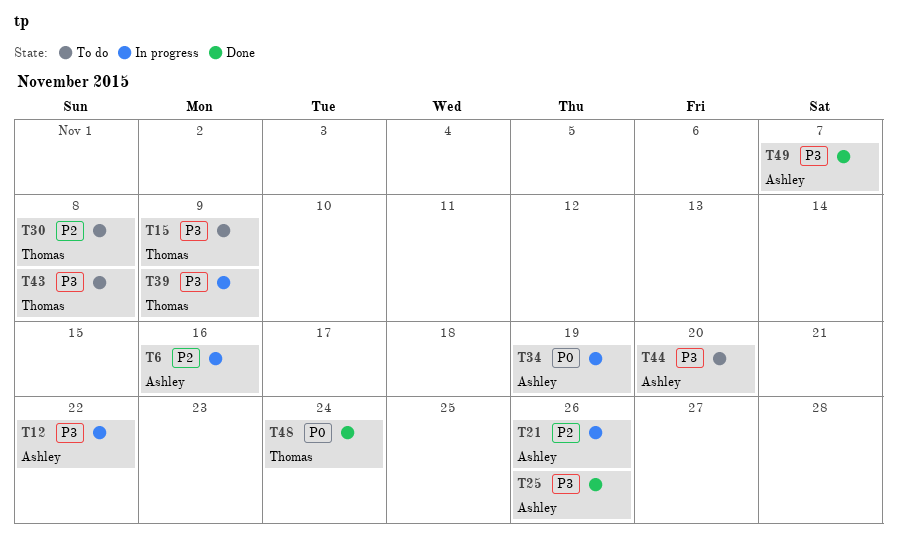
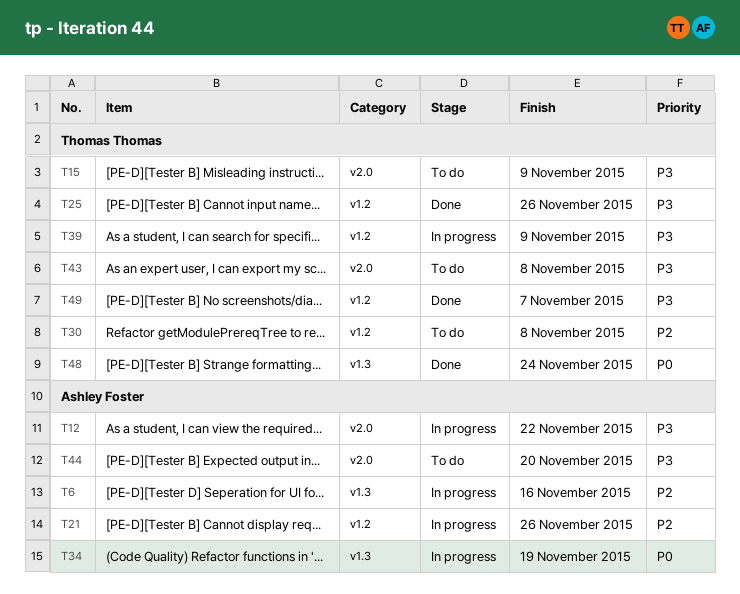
T25, owner: Ashley Foster -> Thomas Thomas
T49, owner: Ashley Foster -> Thomas Thomas

